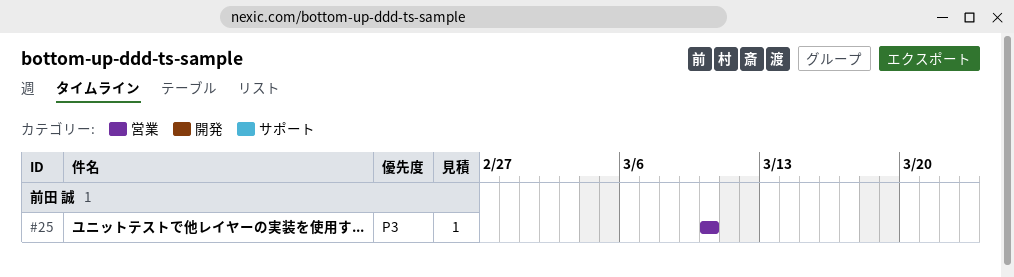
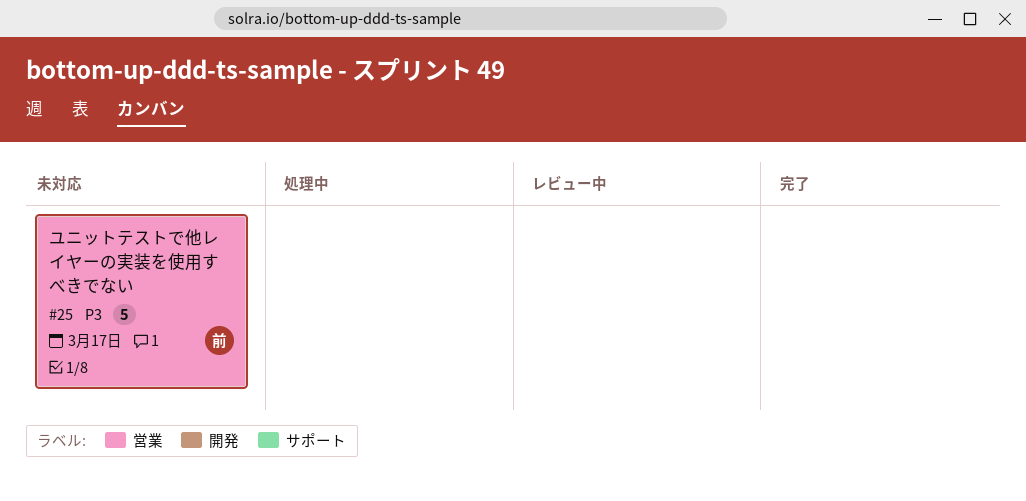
#25, estimate: 1 -> 5
#25, due: Mar 10 -> Mar 17

